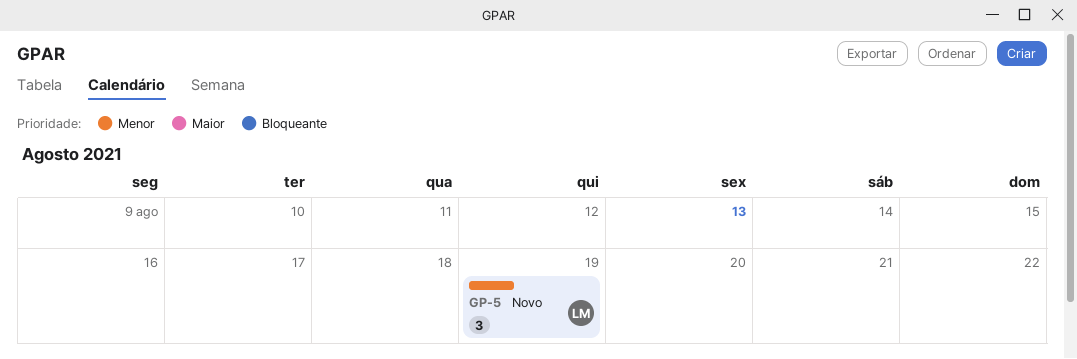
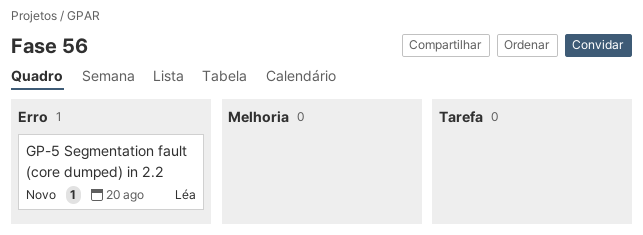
GP-5, estimate: 3 -> 1
GP-5, due: Aug 19 -> Aug 20

